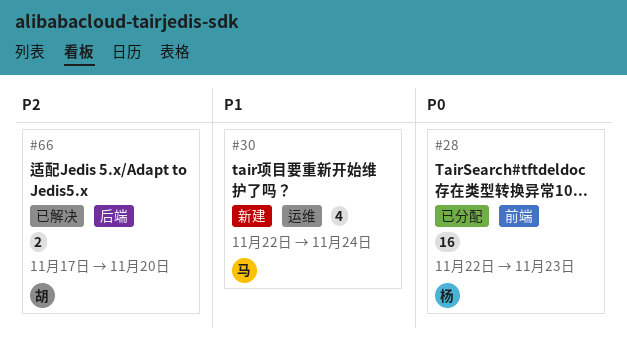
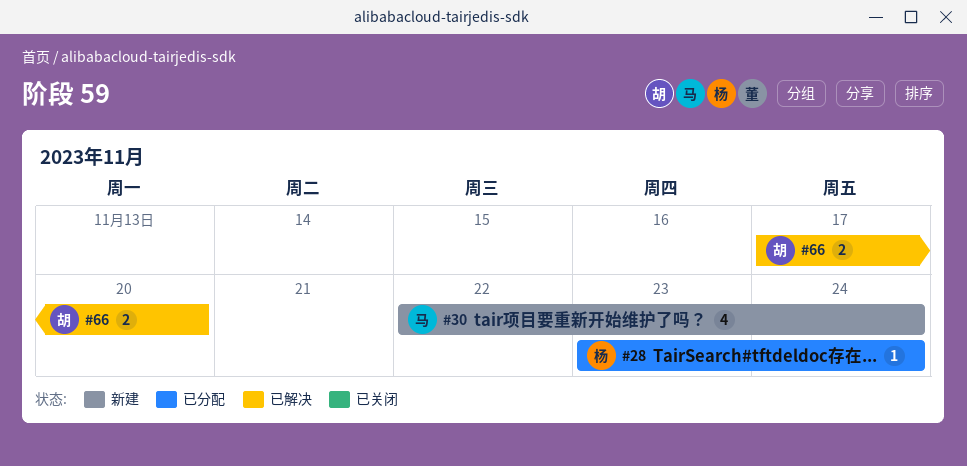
#28, estimate: 16 -> 1
#28, start: Nov 22 -> Nov 23
#28, due: Nov 23 -> Nov 24

